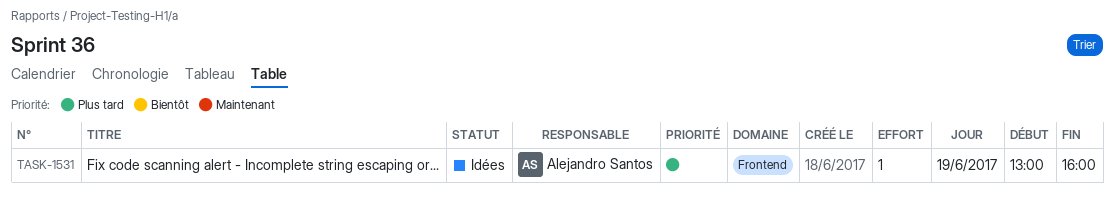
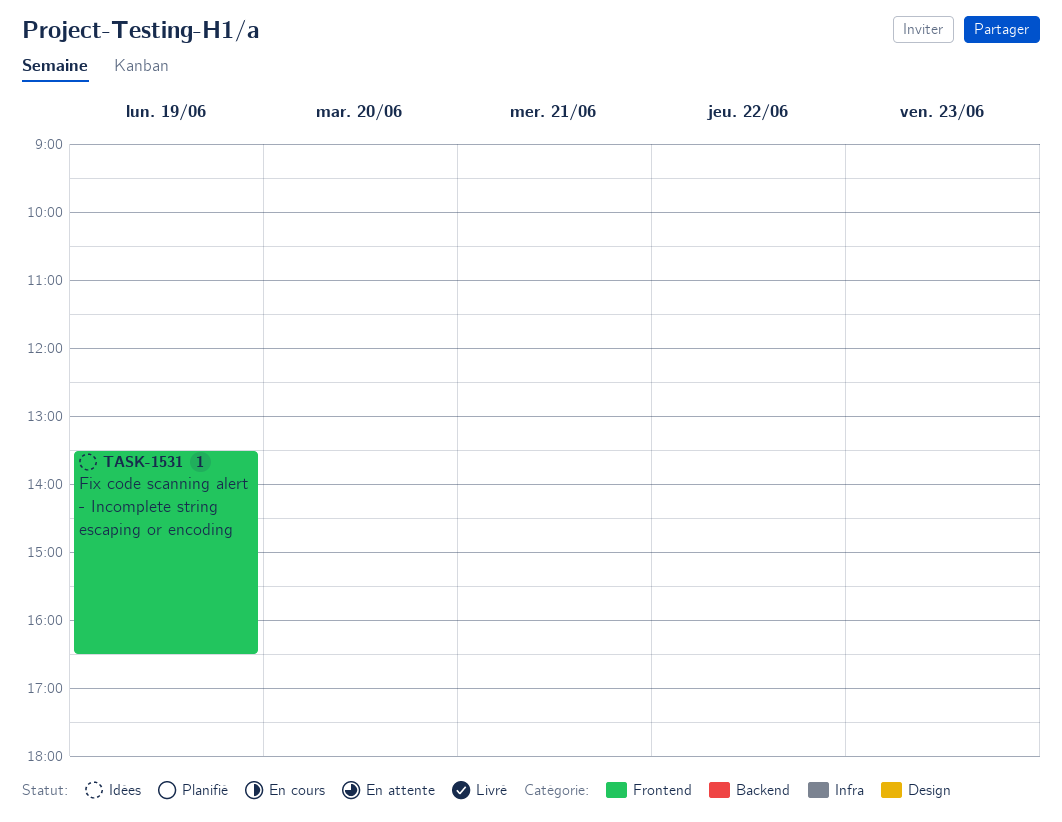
TASK-1531, begins: 13:00 -> 13:30
TASK-1531, ends: 16:00 -> 16:30

